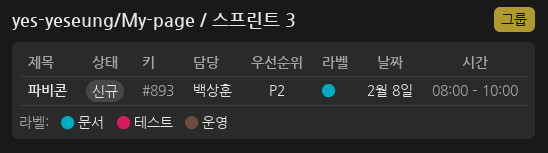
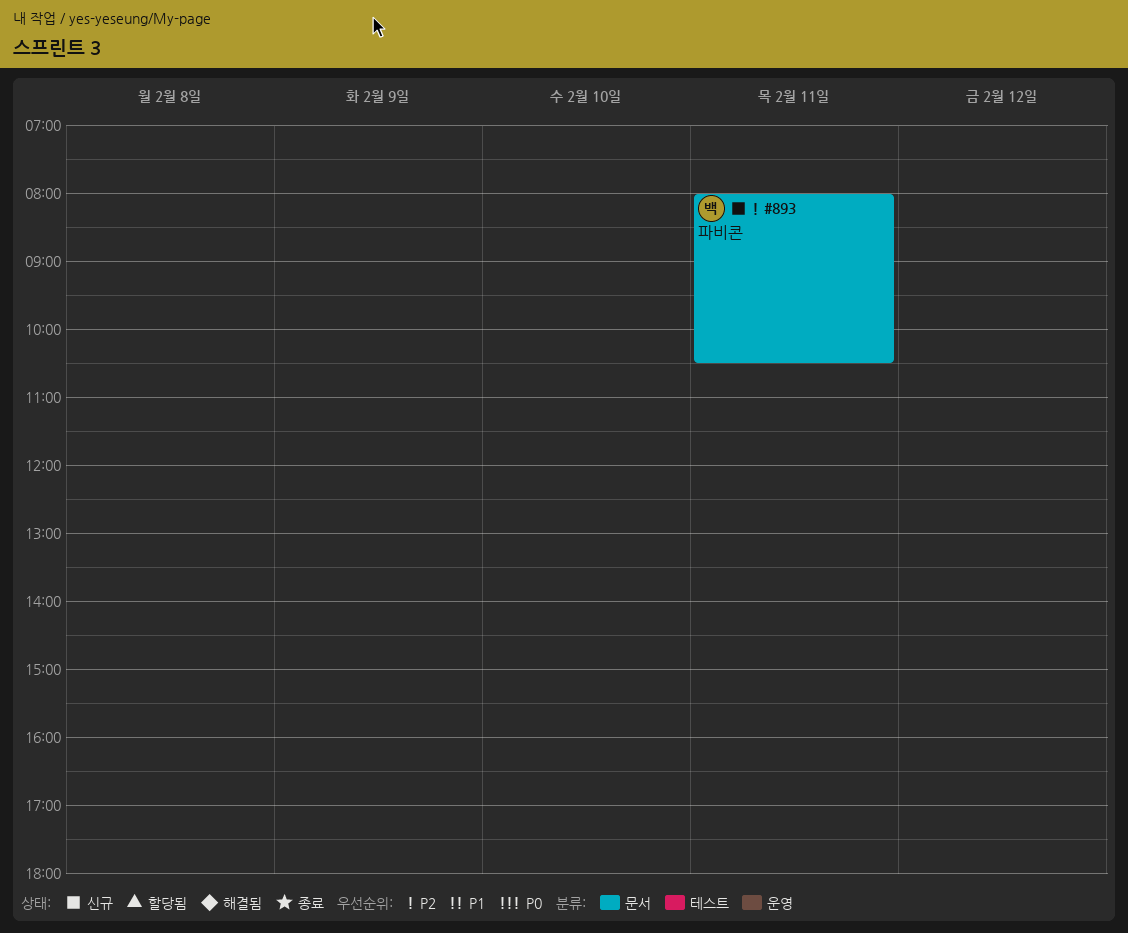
#893, day: Feb 8 -> Feb 11
#893, ends: 10:00 -> 10:30

